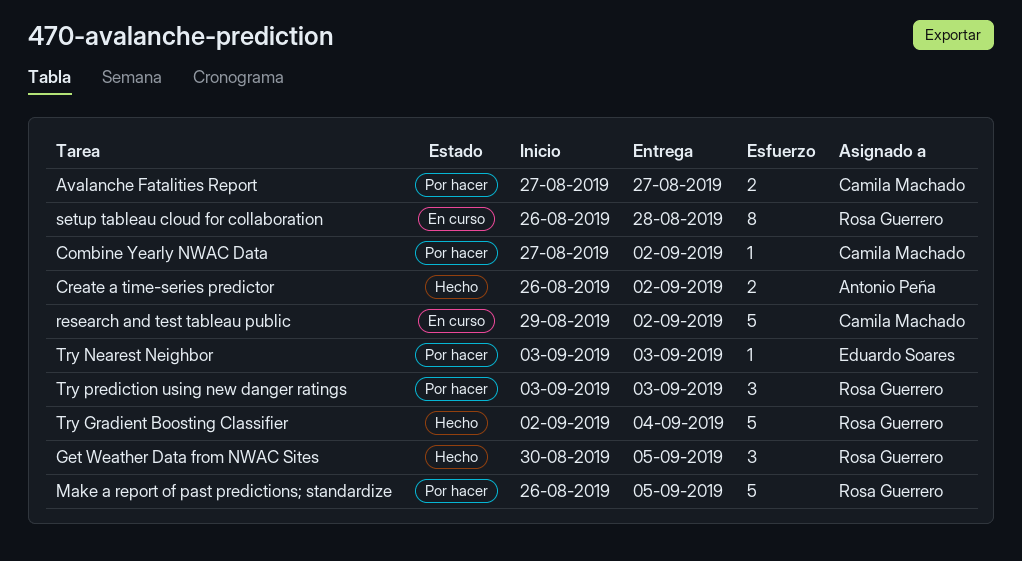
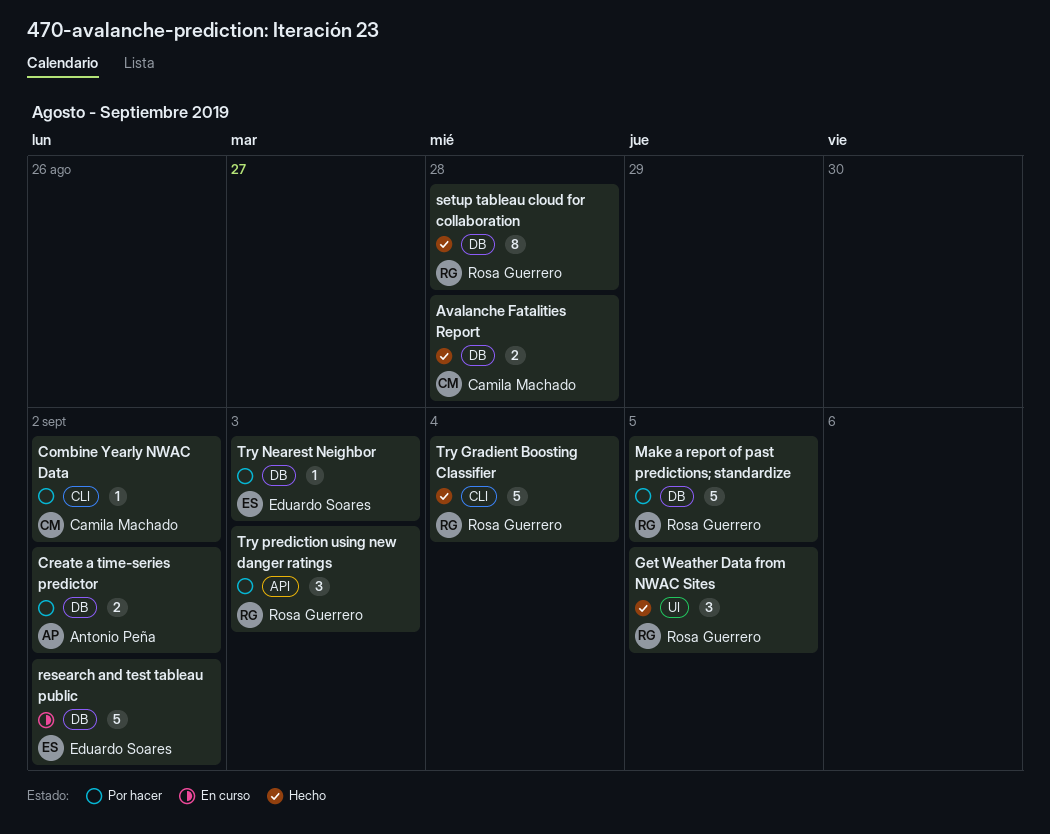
Avalanche Fatalities Report, status: Por hacer -> Hecho
Avalanche Fatalities Report, due: Aug 27 -> Aug 28
Create a time-series predictor, status: Hecho -> Por hacer
research and test tableau public, owner: Camila Machado -> Eduardo Soares
setup tableau cloud for collaboration, status: En curso -> Hecho

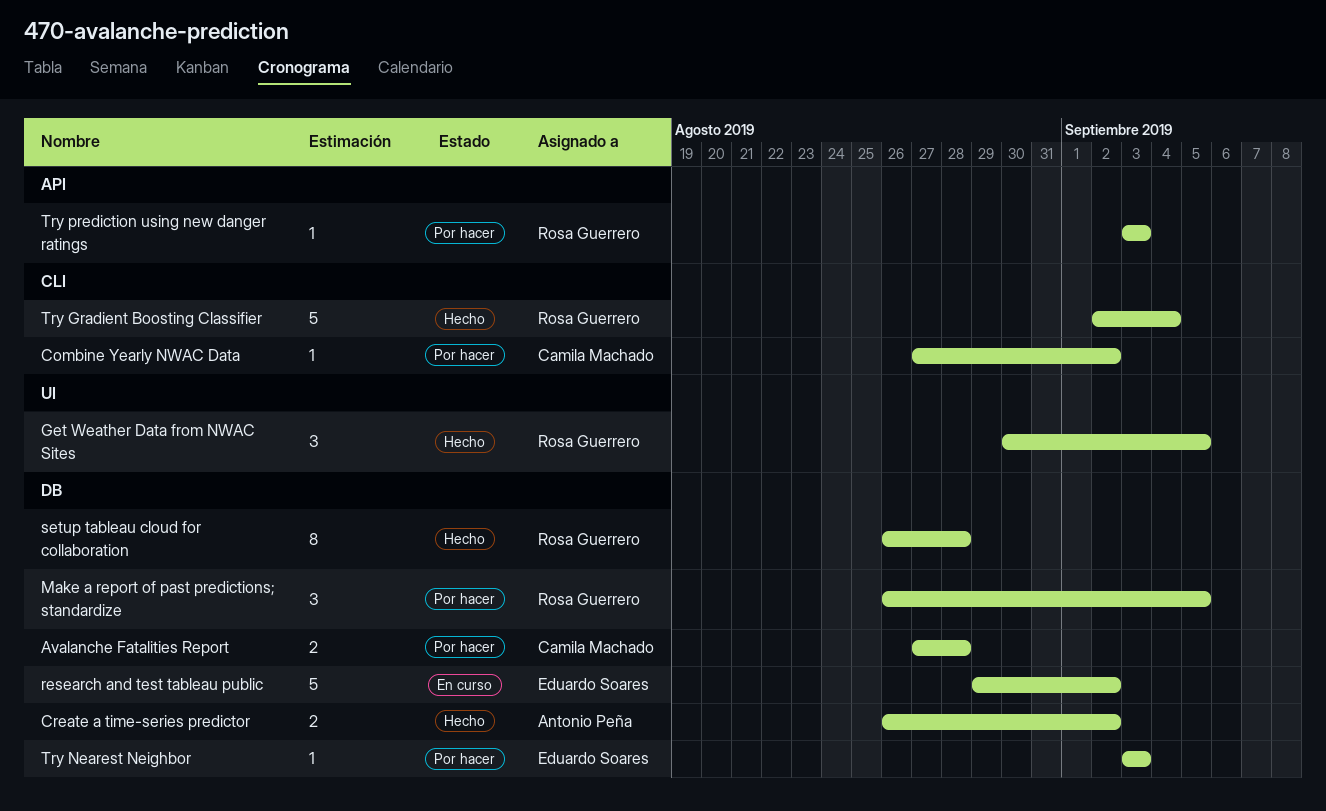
Avalanche Fatalities Report, status: Hecho -> Por hacer
Create a time-series predictor, status: Por hacer -> Hecho
Make a report of past predictions; standardize, estimate: 5 -> 3
Try prediction using new danger ratings, estimate: 3 -> 1

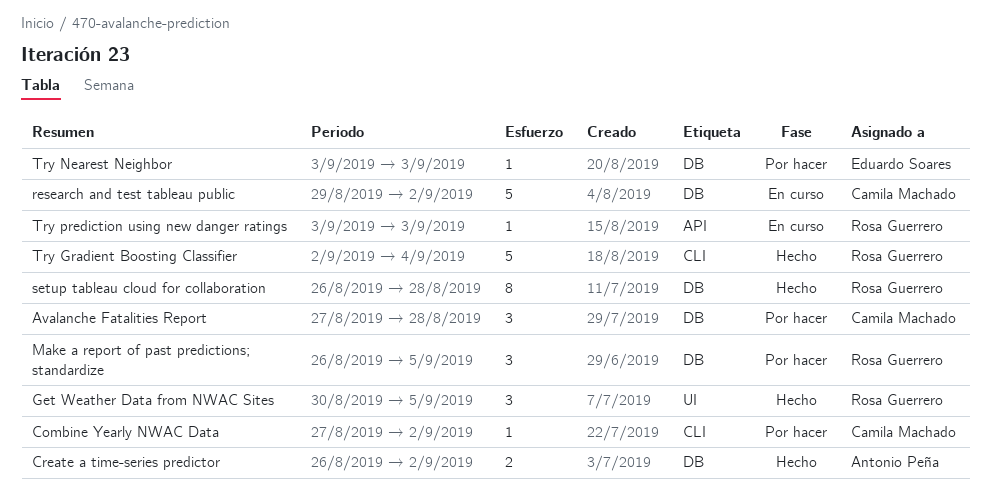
Avalanche Fatalities Report, estimate: 2 -> 3
research and test tableau public, owner: Eduardo Soares -> Camila Machado
Try prediction using new danger ratings, status: Por hacer -> En curso

